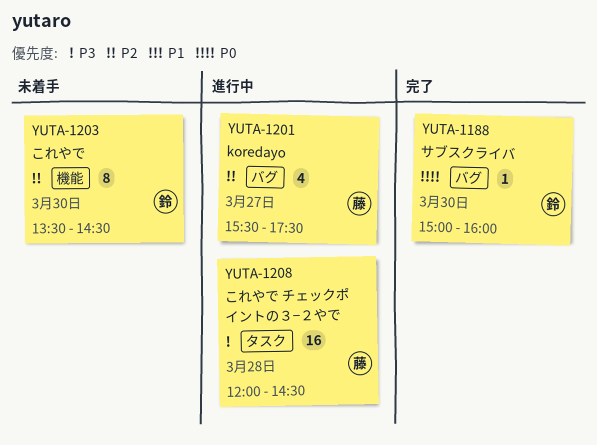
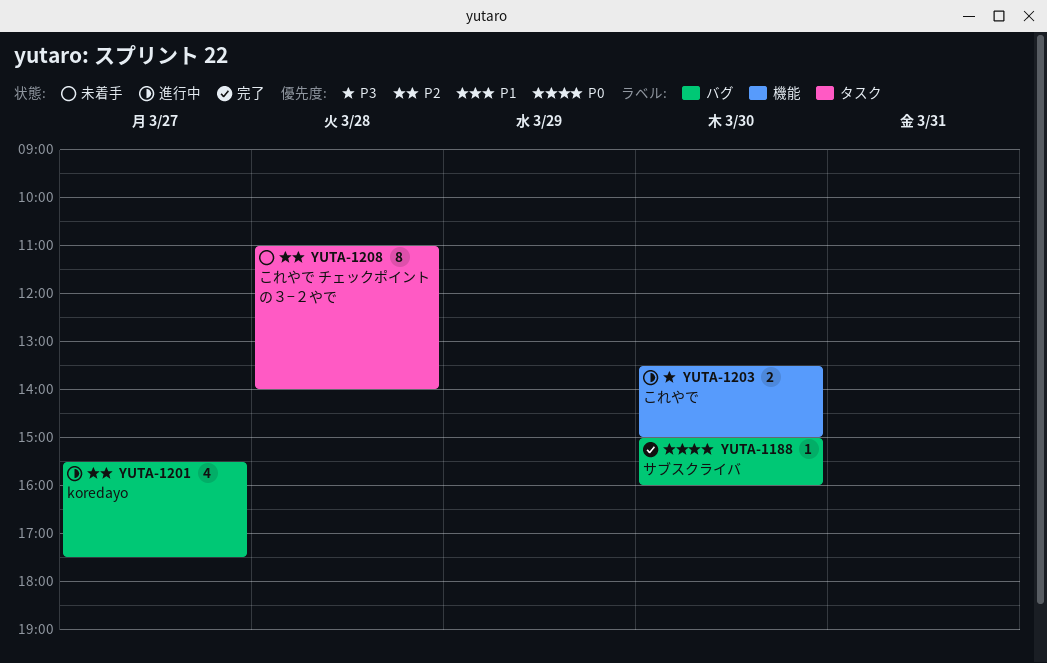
YUTA-1203, status: 未着手 -> 進行中
YUTA-1203, priority: P2 -> P3
YUTA-1203, estimate: 8 -> 2
YUTA-1203, ends: 14:30 -> 15:00
YUTA-1208, status: 進行中 -> 未着手
YUTA-1208, priority: P3 -> P2
YUTA-1208, estimate: 16 -> 8
YUTA-1208, begins: 12:00 -> 11:00
YUTA-1208, ends: 14:30 -> 14:00

